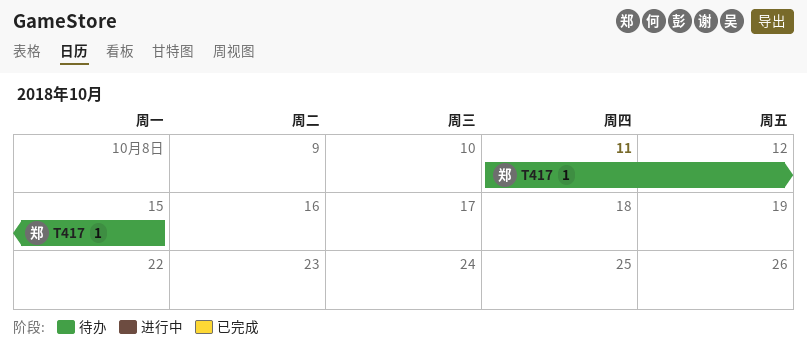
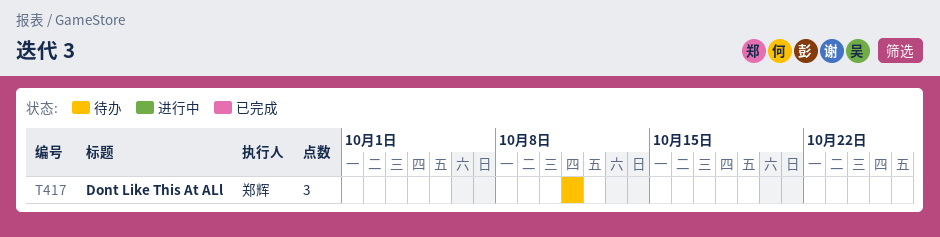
T417, estimate: 1 -> 3
T417, due: Oct 15 -> Oct 11

